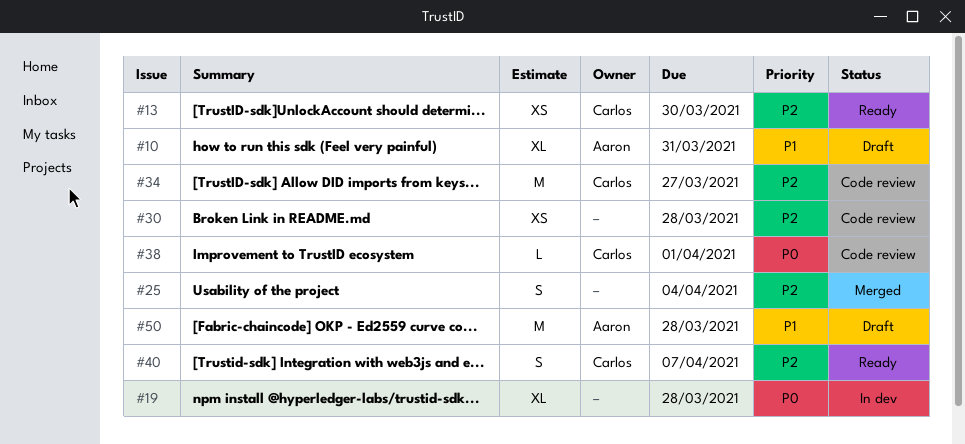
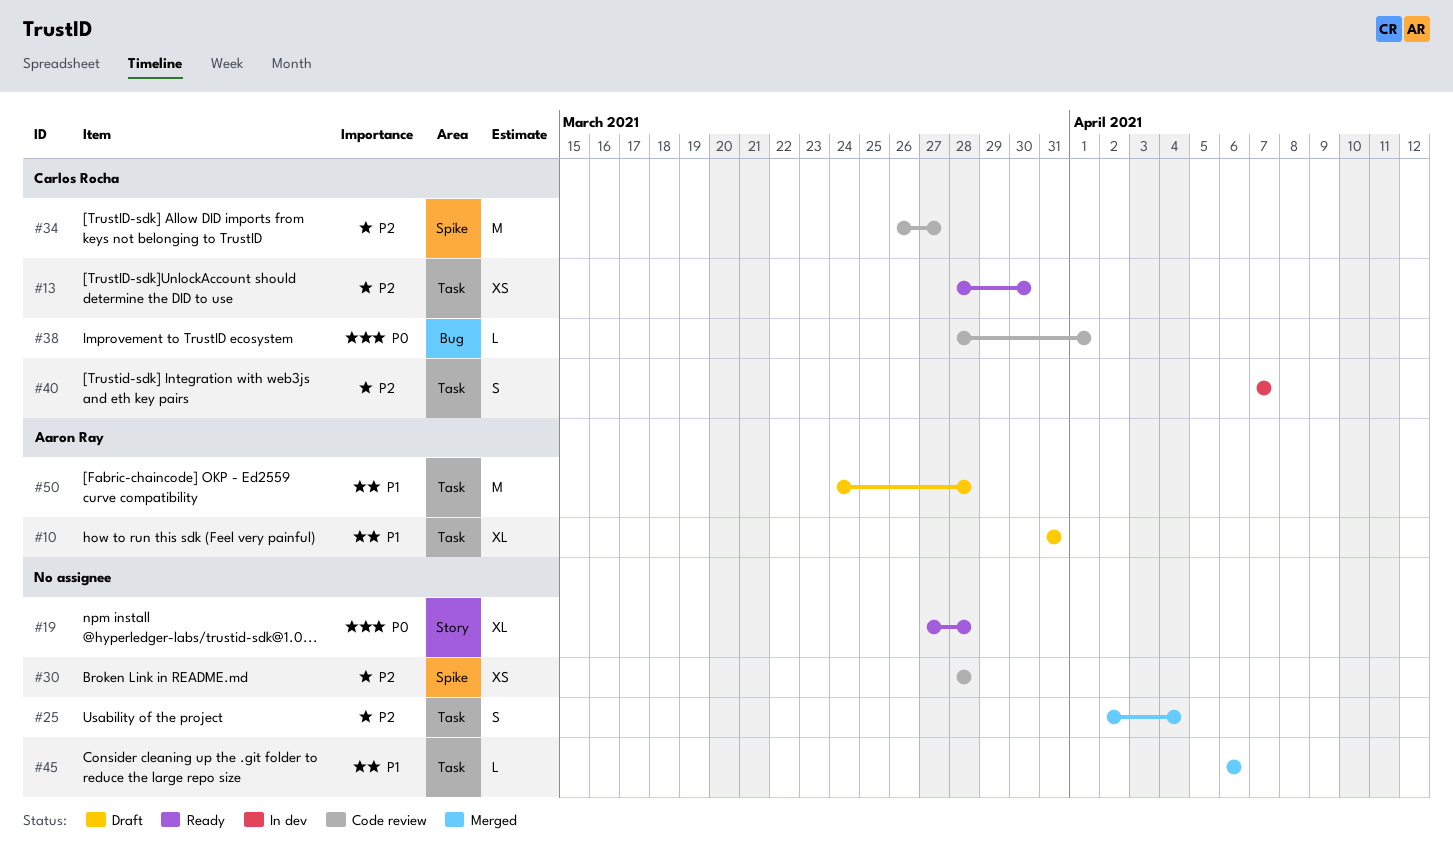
#19, status: In dev -> Ready
#40, status: Ready -> In dev
#45: none -> present

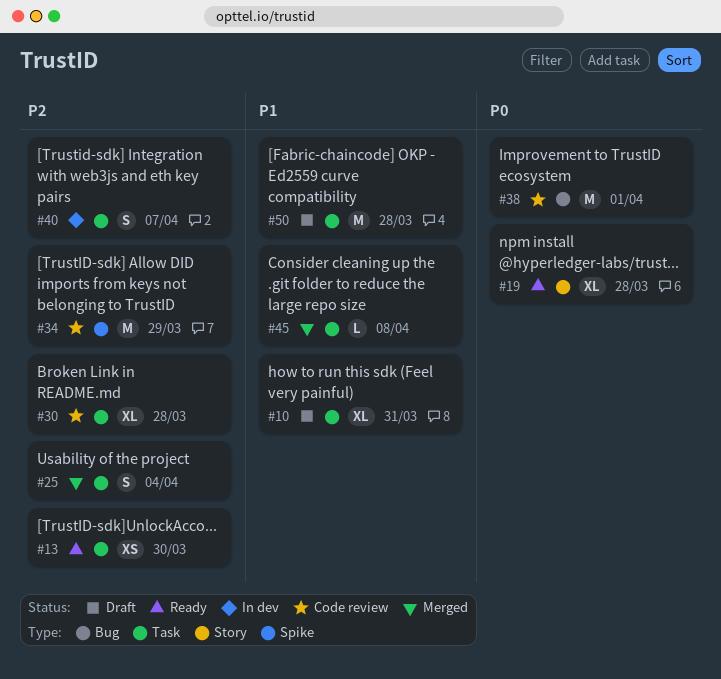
#30, label: Spike -> Task
#30, estimate: XS -> XL
#34, due: Mar 27 -> Mar 29
#38, estimate: L -> M
#45, due: Apr 6 -> Apr 8

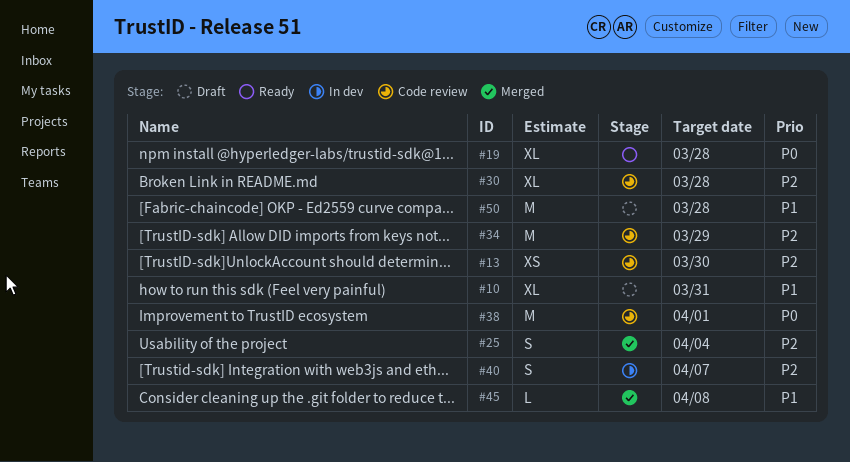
#13, status: Ready -> Code review

